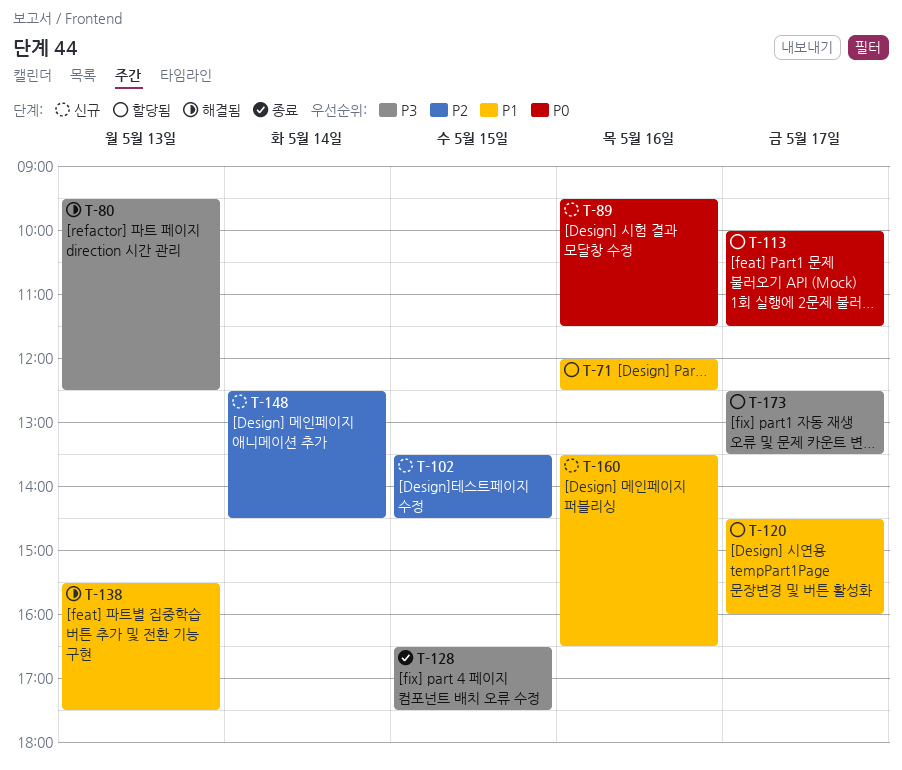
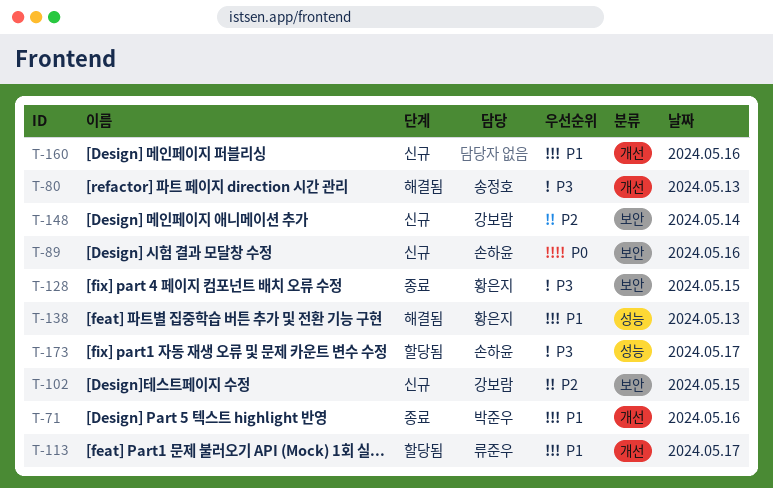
T-71, status: 할당됨 -> 종료
T-113, priority: P0 -> P1
T-120: present -> none

